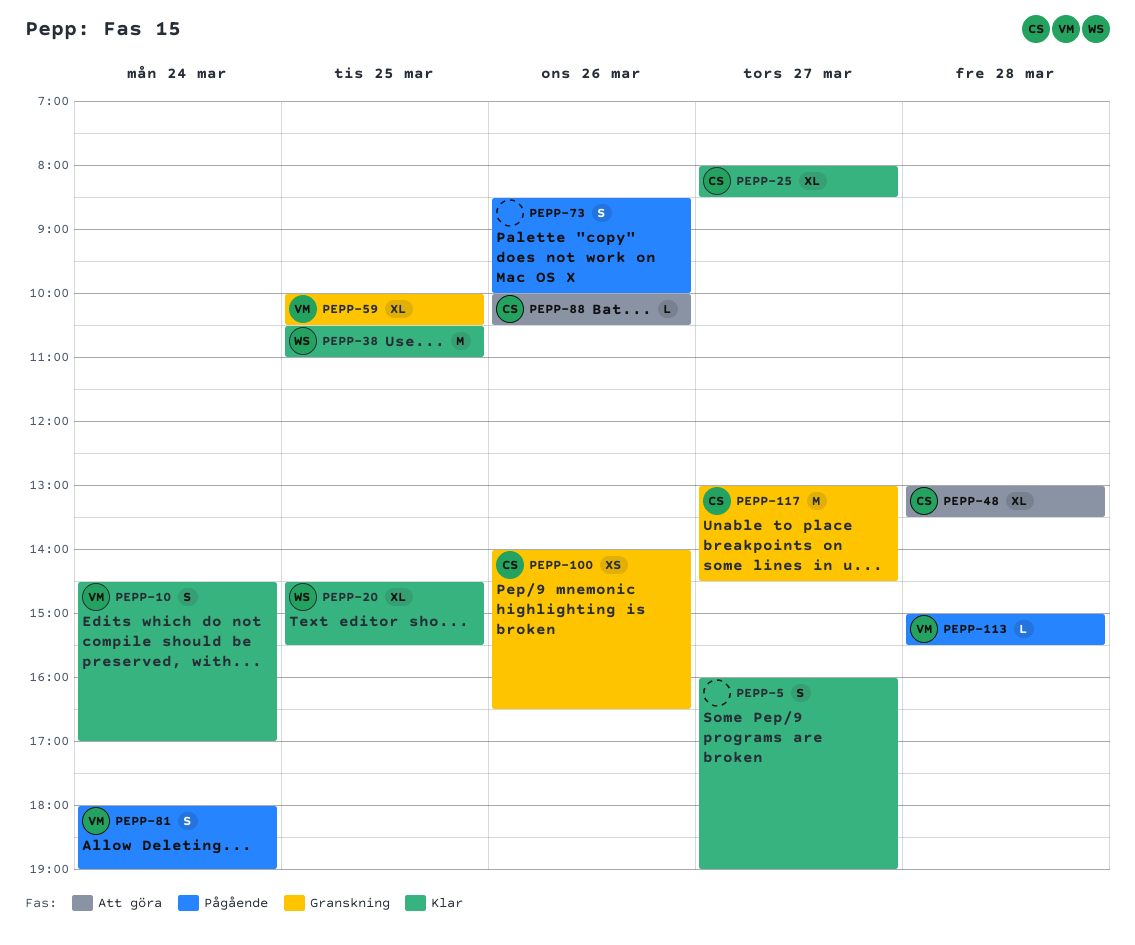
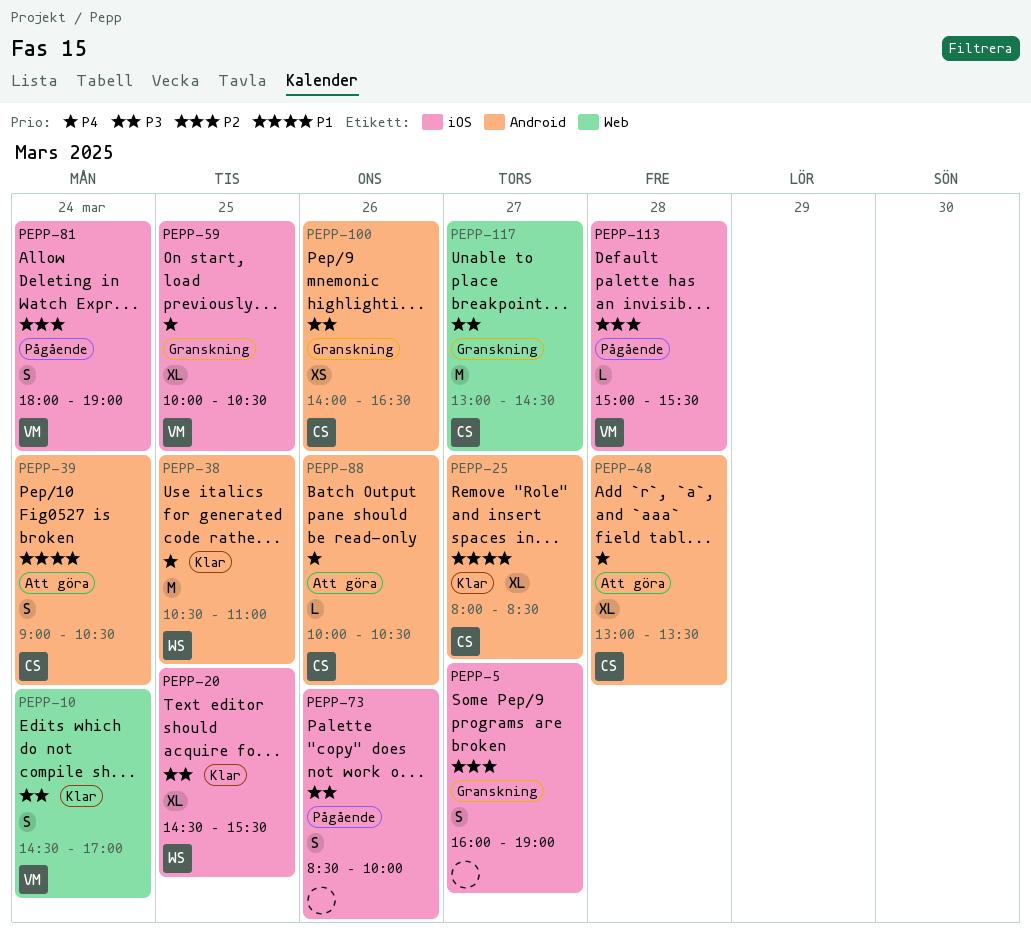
PEPP-5, status: Klar -> Granskning
PEPP-39: none -> present

